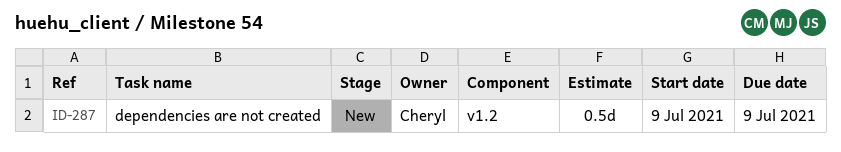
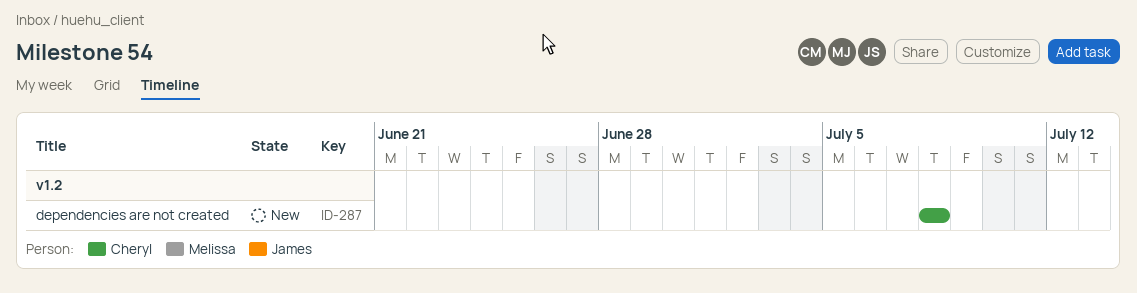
ID-287, start: Jul 9 -> Jul 8
ID-287, due: Jul 9 -> Jul 8

